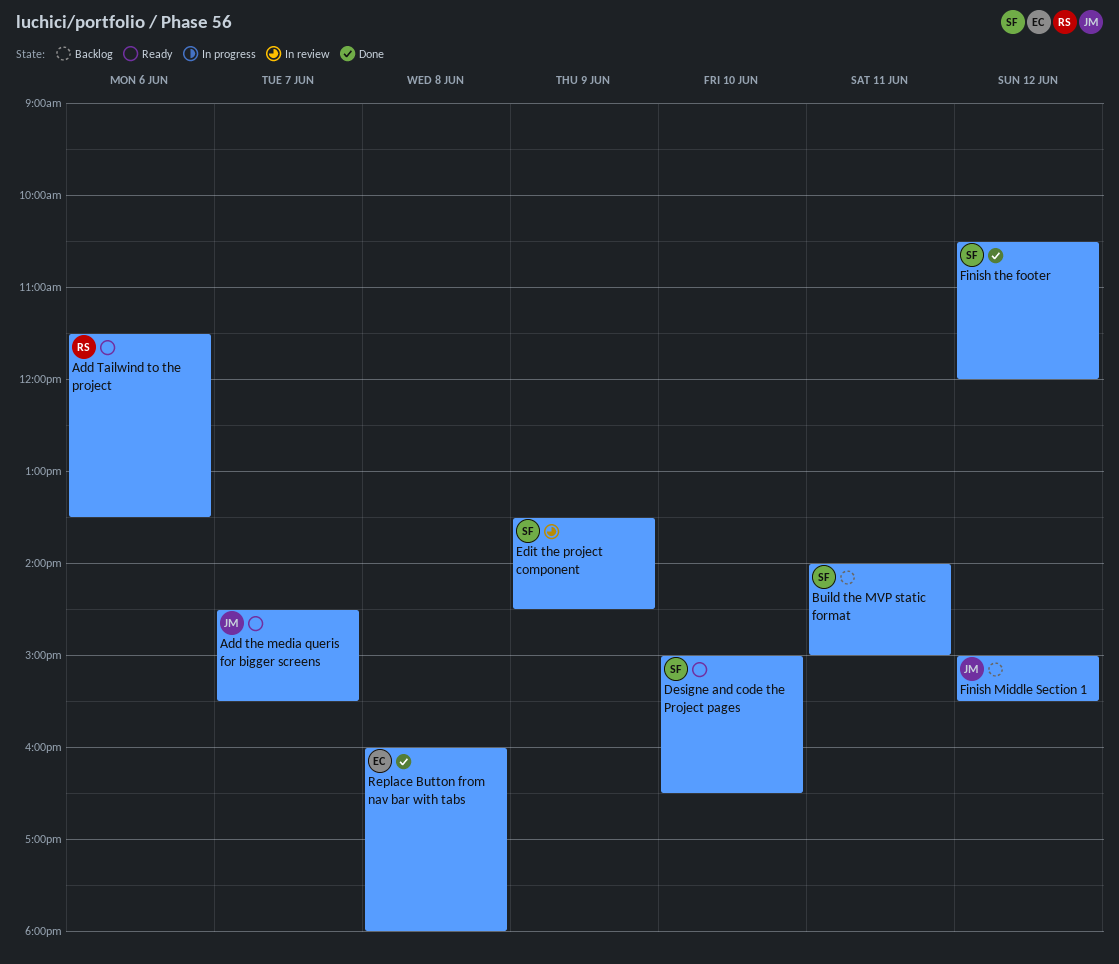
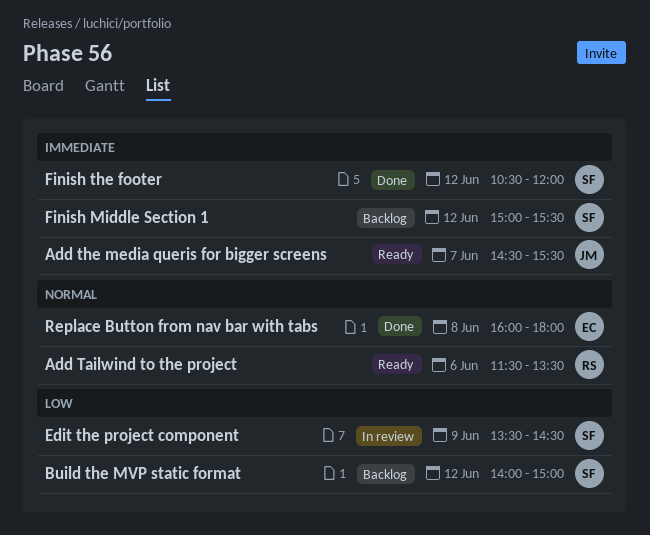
Build the MVP static format, day: Jun 11 -> Jun 12
Designe and code the Project pages: present -> none
Finish Middle Section 1, owner: JM -> SF

